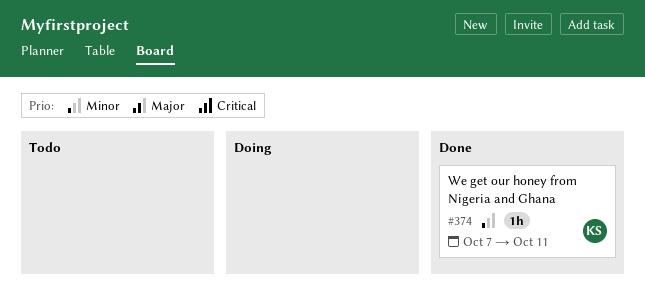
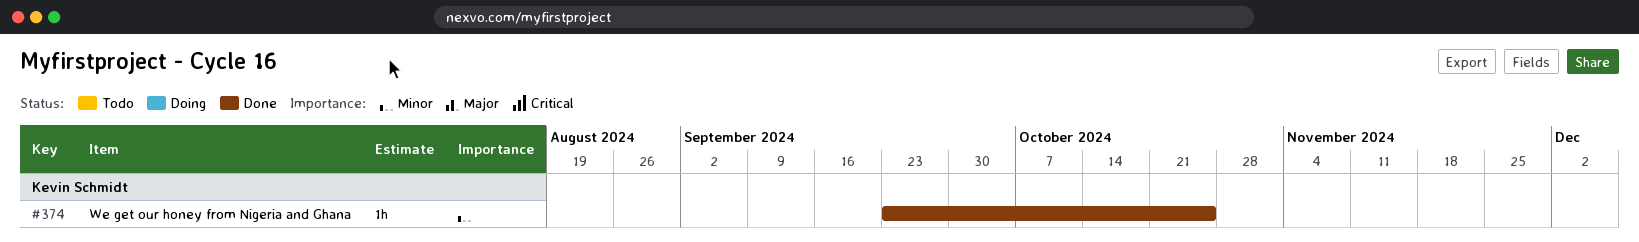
#374, start: Oct 7 -> Sep 23
#374, due: Oct 11 -> Oct 25

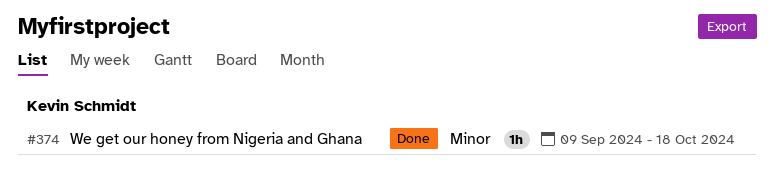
#374, start: Sep 23 -> Sep 9
#374, due: Oct 25 -> Oct 18

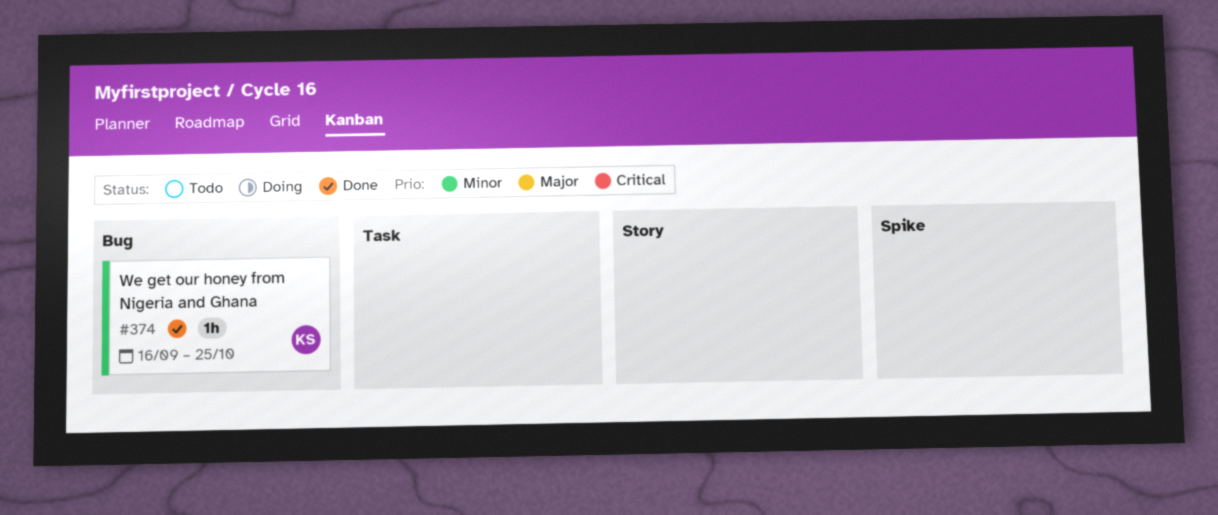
#374, start: Sep 9 -> Sep 16
#374, due: Oct 18 -> Oct 25

